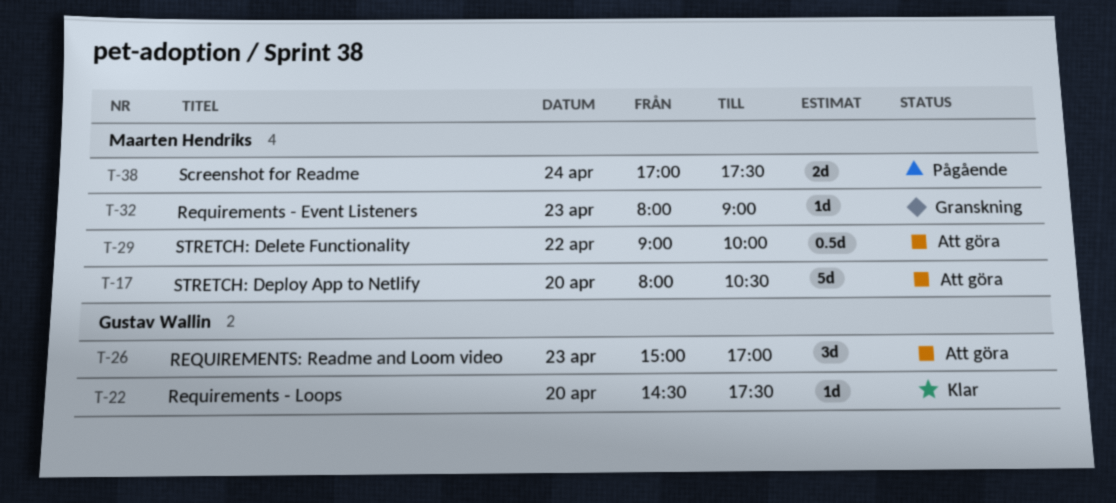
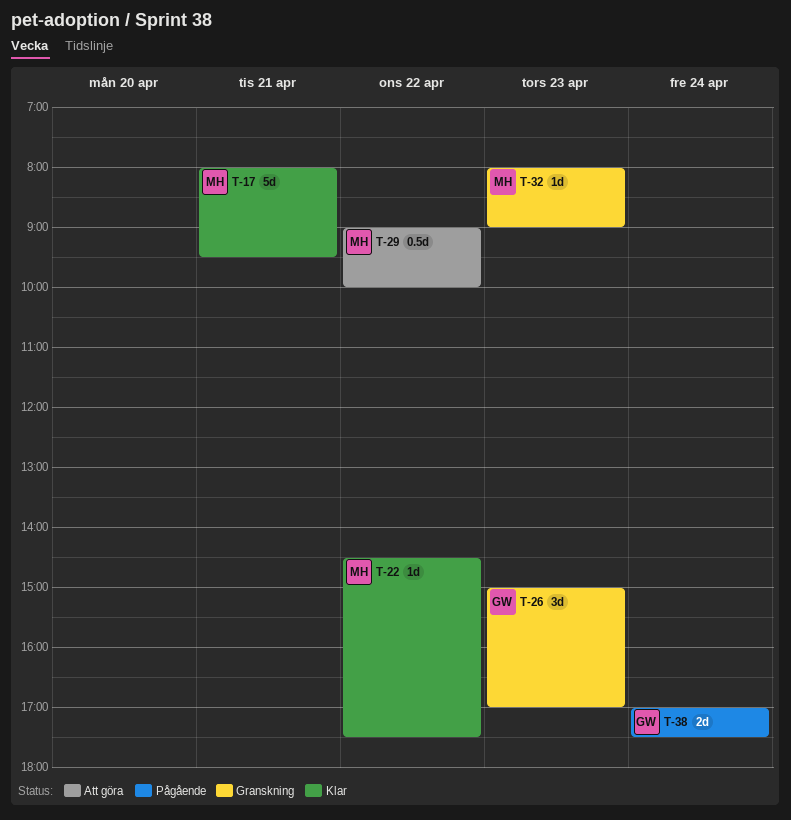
T-17, status: Att göra -> Klar
T-17, day: Apr 20 -> Apr 21
T-17, ends: 10:30 -> 09:30
T-22, owner: Gustav Wallin -> Maarten Hendriks
T-22, day: Apr 20 -> Apr 22
T-26, status: Att göra -> Granskning
T-38, owner: Maarten Hendriks -> Gustav Wallin

